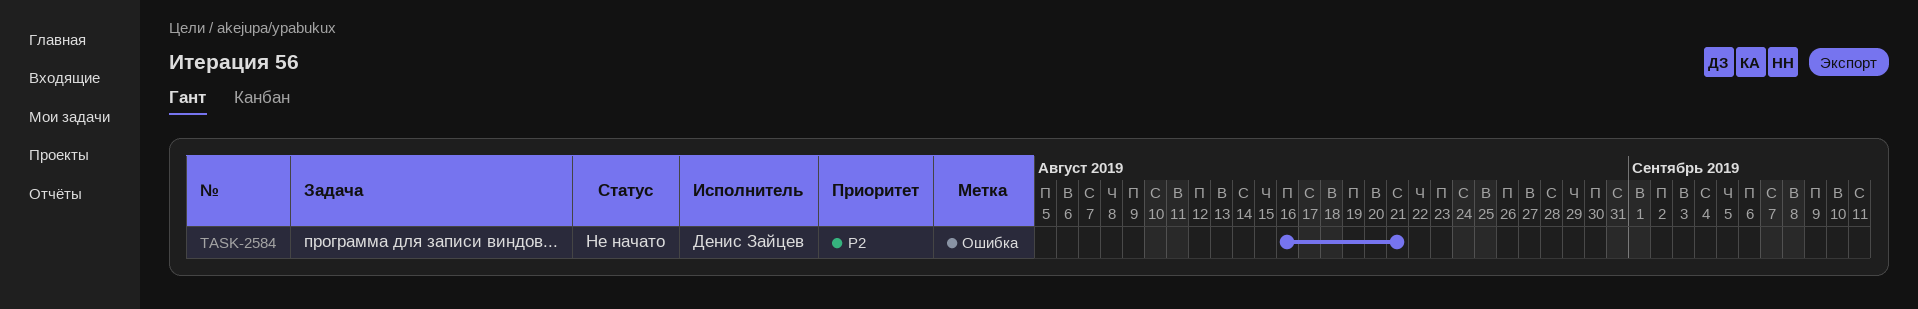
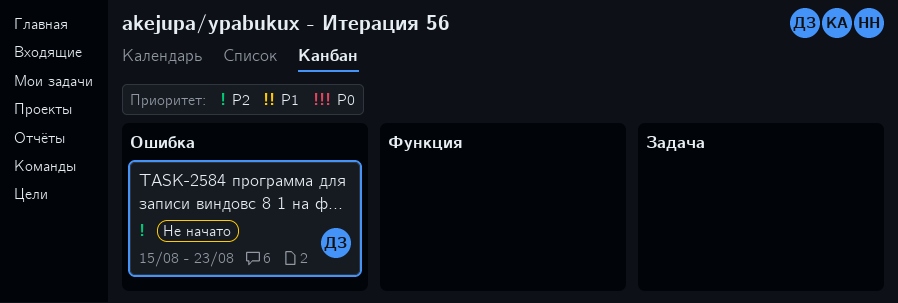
TASK-2584, start: Aug 16 -> Aug 15
TASK-2584, due: Aug 21 -> Aug 23

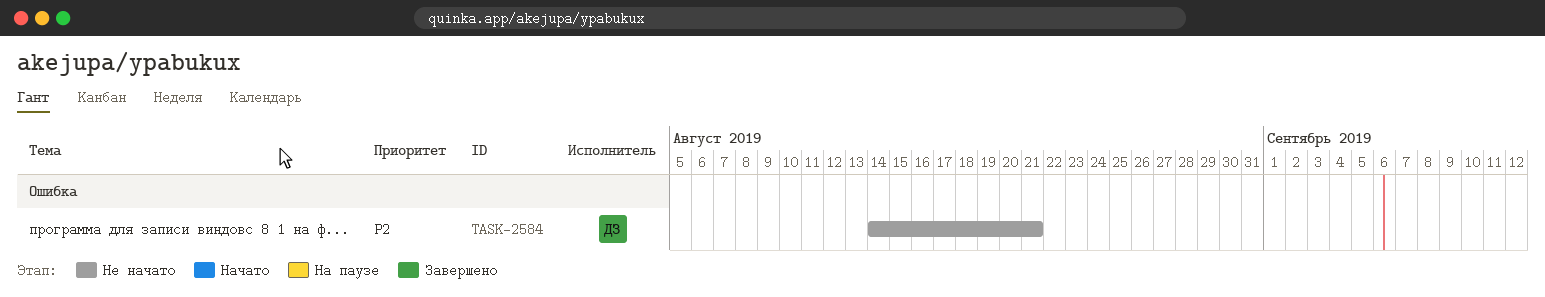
TASK-2584, start: Aug 15 -> Aug 14
TASK-2584, due: Aug 23 -> Aug 21

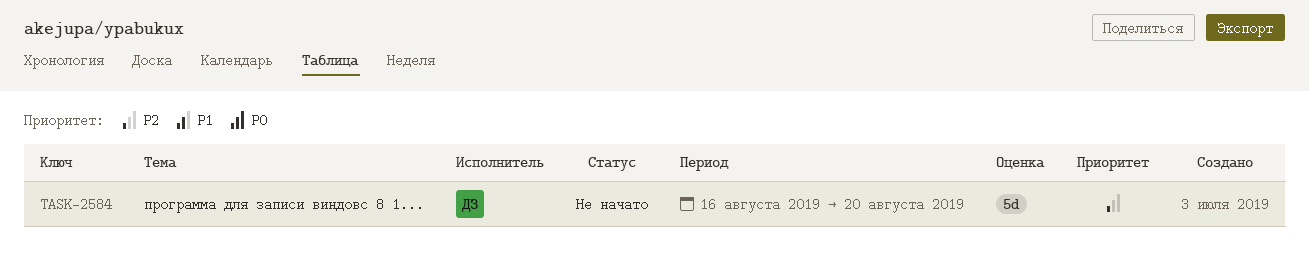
TASK-2584, start: Aug 14 -> Aug 16
TASK-2584, due: Aug 21 -> Aug 20

